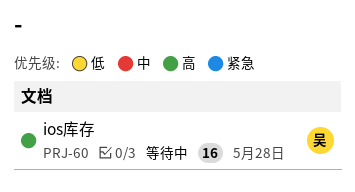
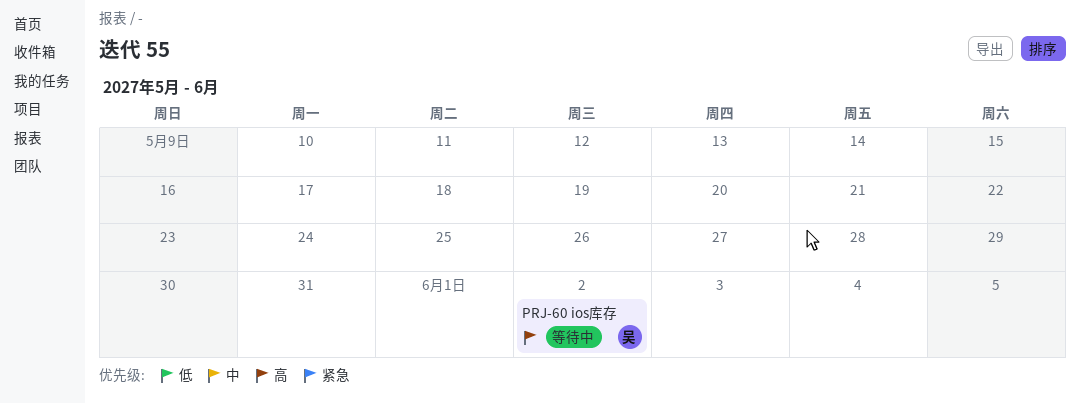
PRJ-60, due: May 28 -> Jun 2

